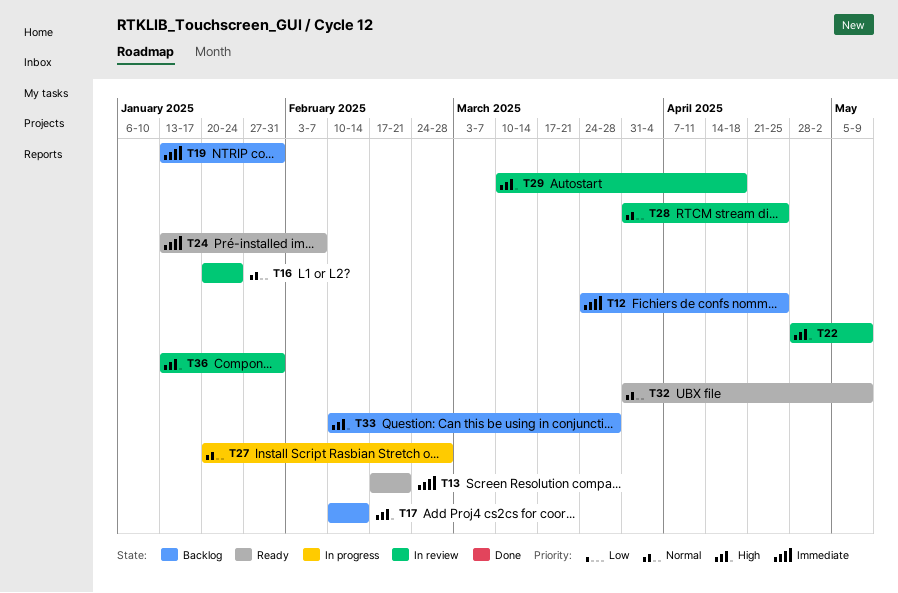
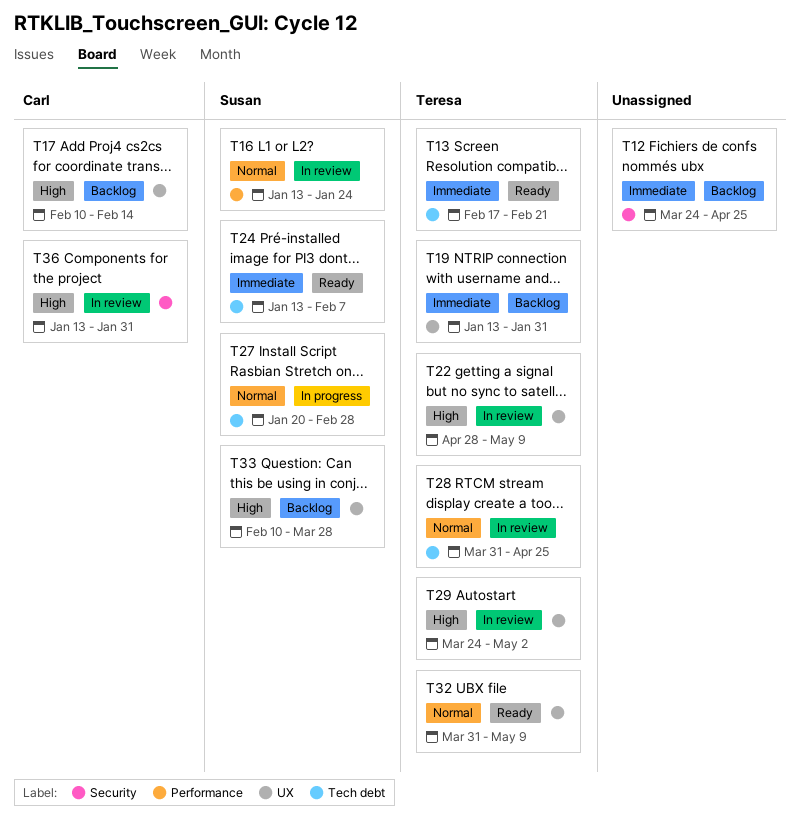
T16, start: Jan 20 -> Jan 13
T29, start: Mar 10 -> Mar 24
T29, due: Apr 18 -> May 2

